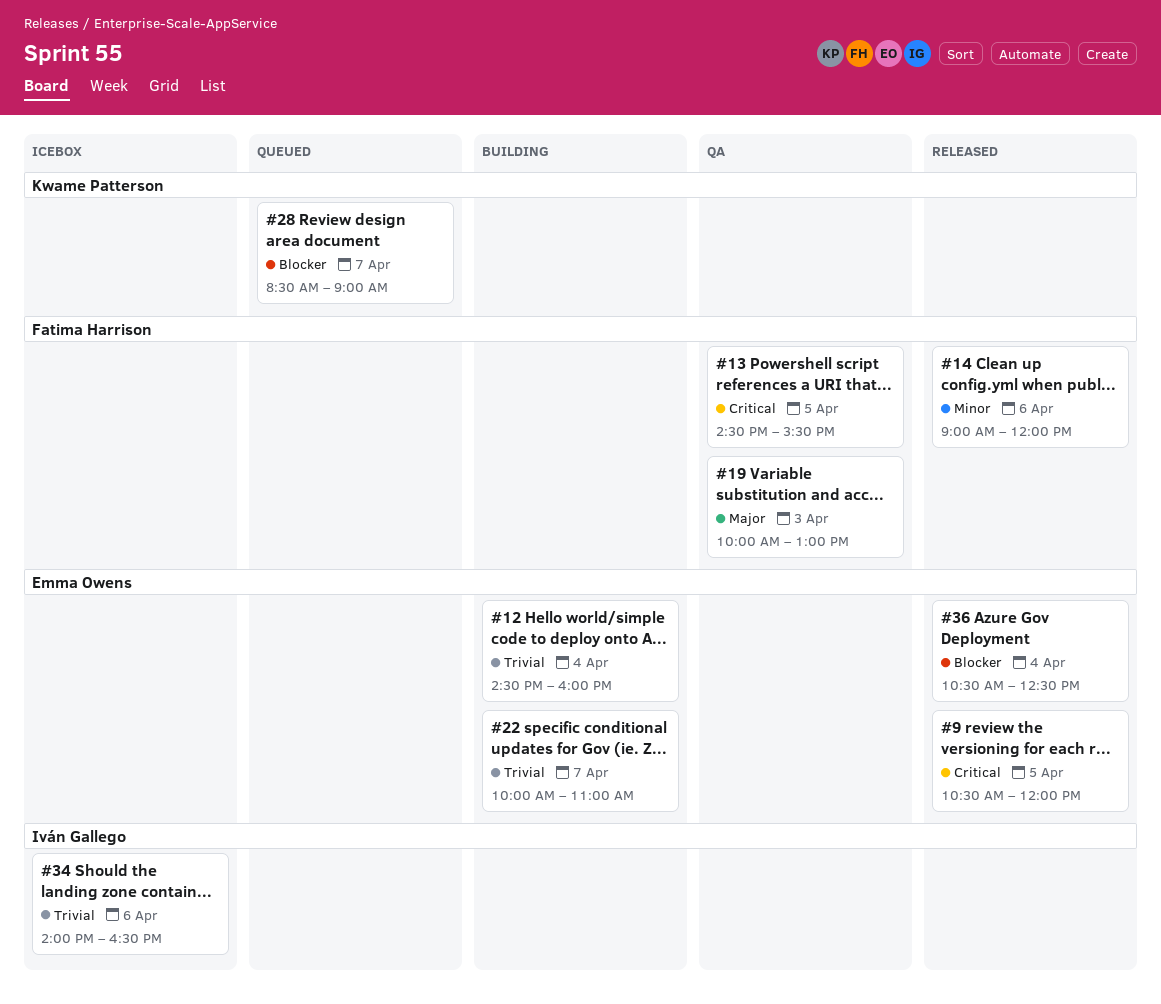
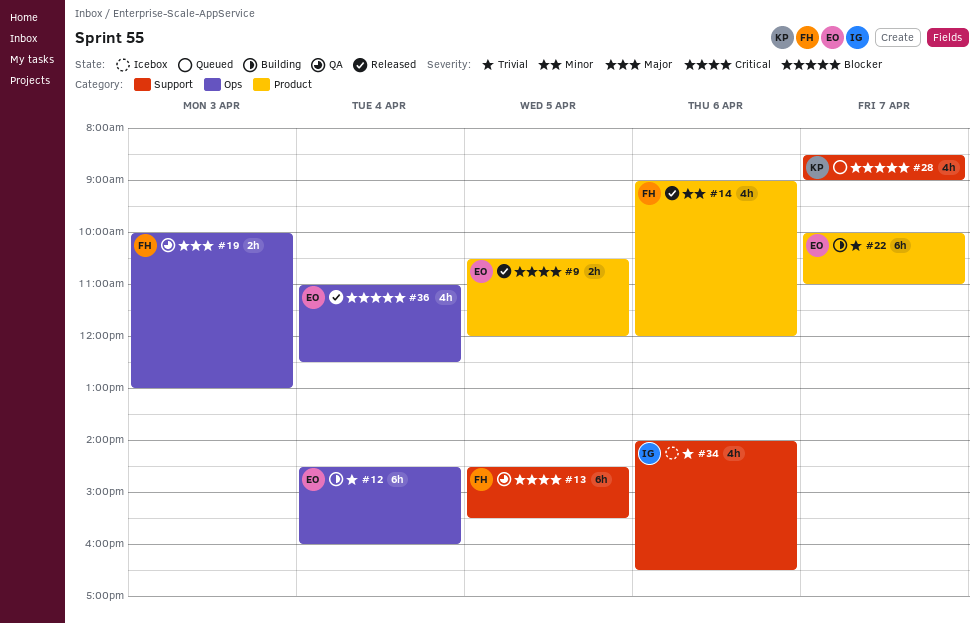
#36, begins: 10:30 -> 11:00

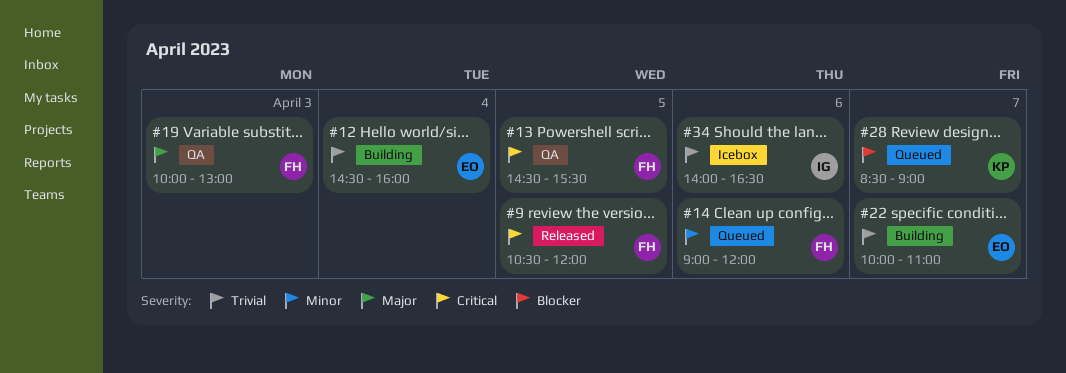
#9, owner: EO -> FH
#14, status: Released -> Queued
#36: present -> none

